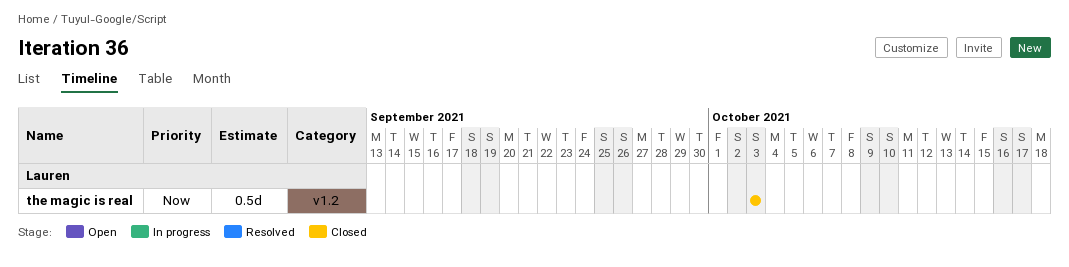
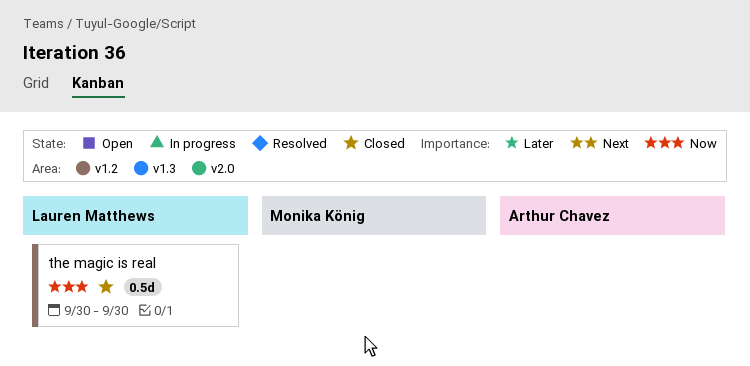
the magic is real, start: Oct 3 -> Sep 30
the magic is real, due: Oct 3 -> Sep 30

